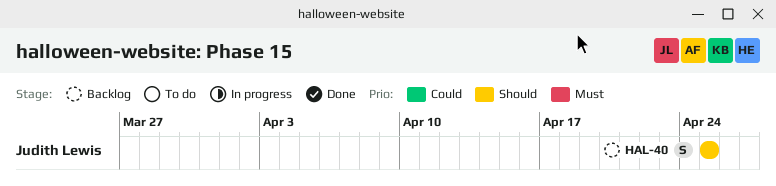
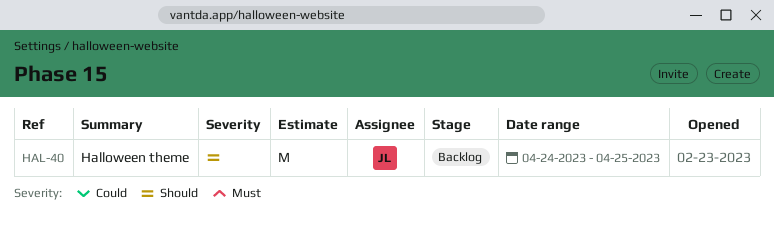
HAL-40, estimate: S -> M
HAL-40, start: Apr 25 -> Apr 24

